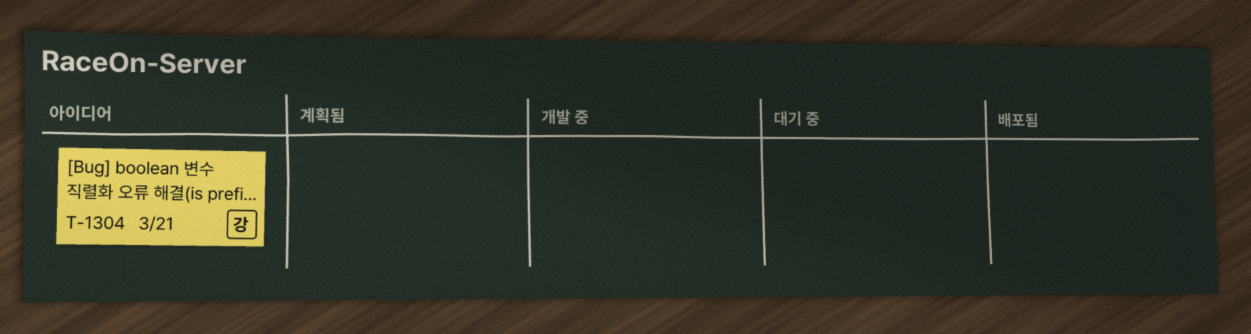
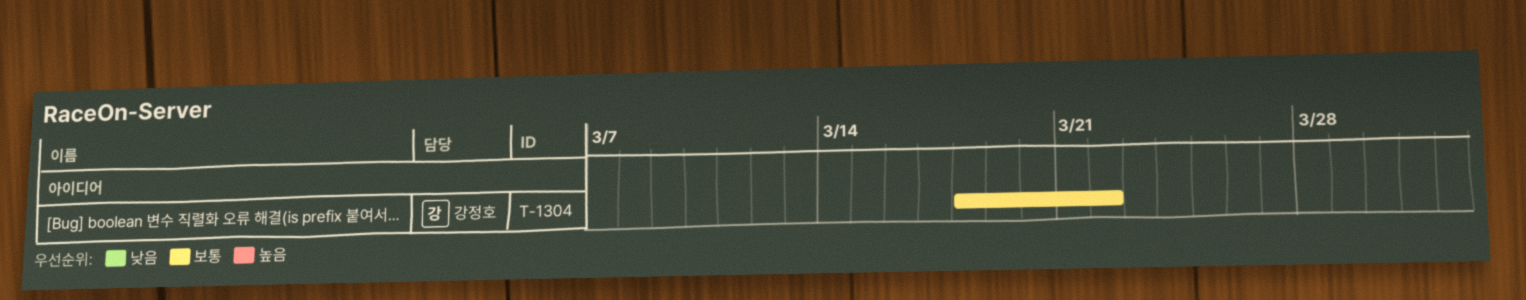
T-1304, due: Mar 21 -> Mar 22

